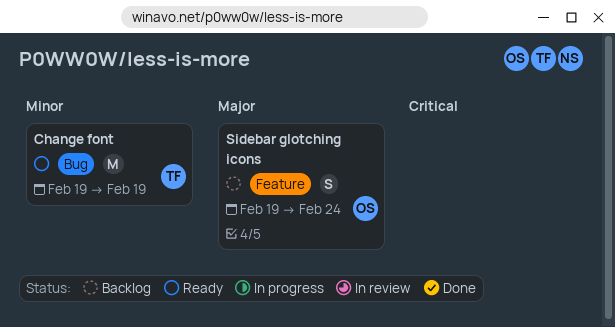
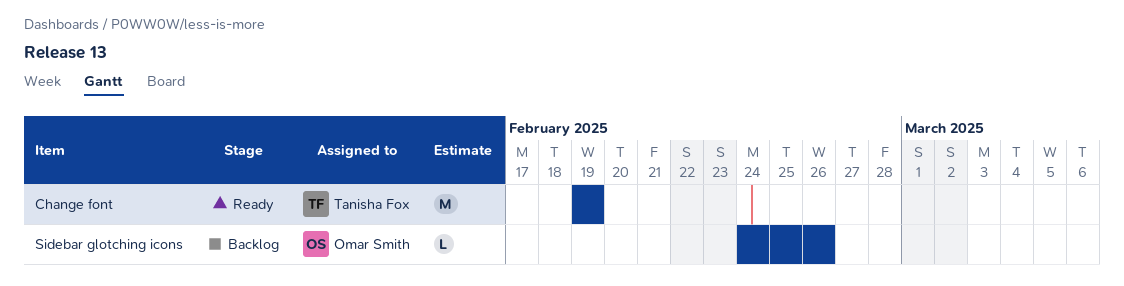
Sidebar glotching icons, estimate: S -> L
Sidebar glotching icons, start: Feb 19 -> Feb 24
Sidebar glotching icons, due: Feb 24 -> Feb 26

